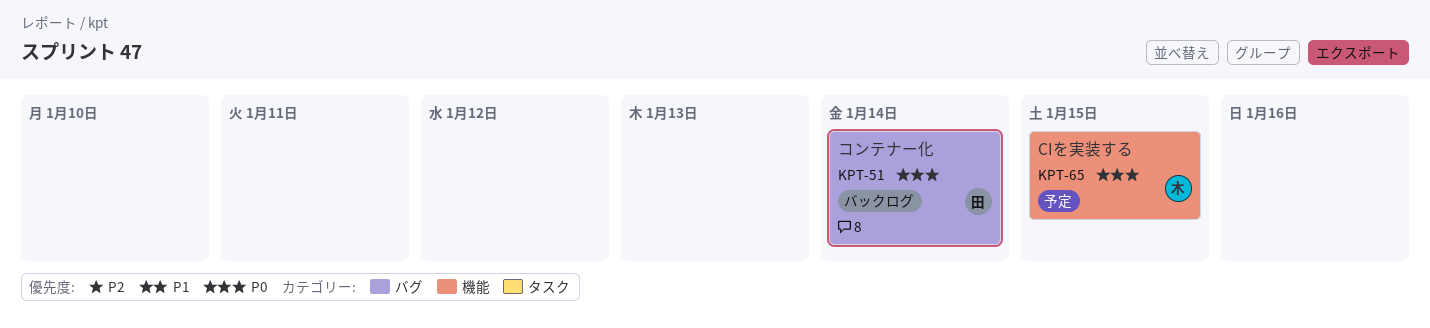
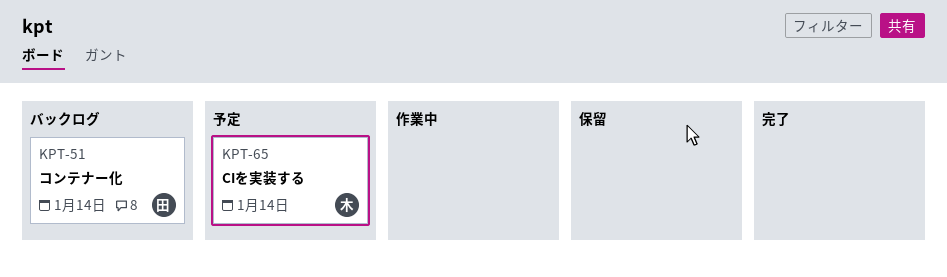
KPT-65, due: Jan 15 -> Jan 14

